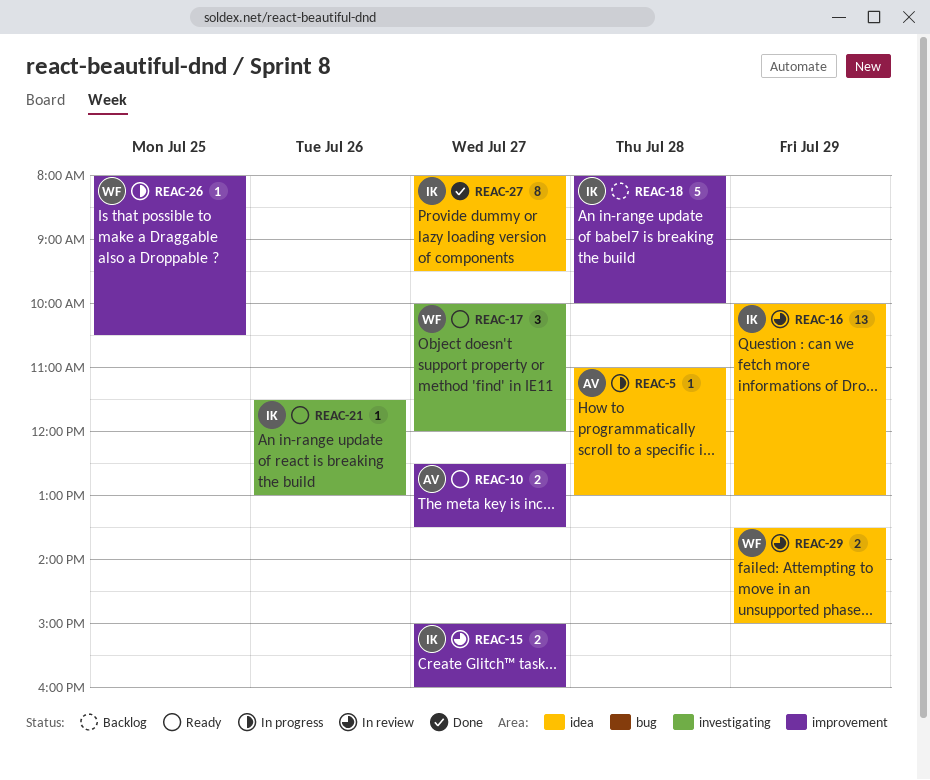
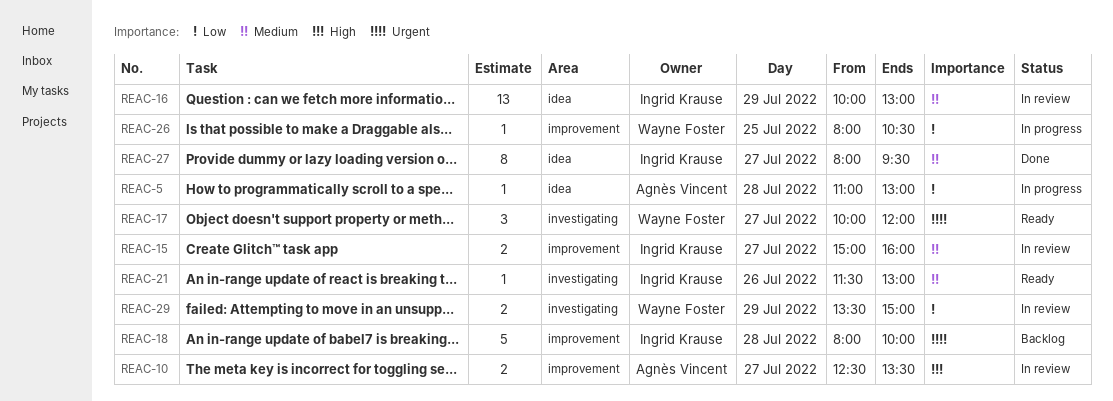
REAC-10, status: Ready -> In review
REAC-29, label: idea -> investigating

